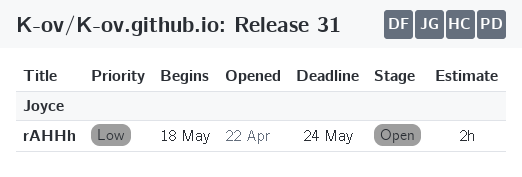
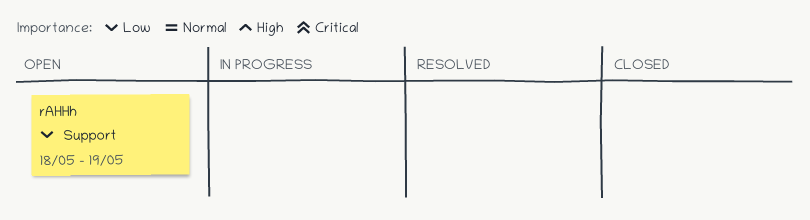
rAHHh, due: May 24 -> May 19

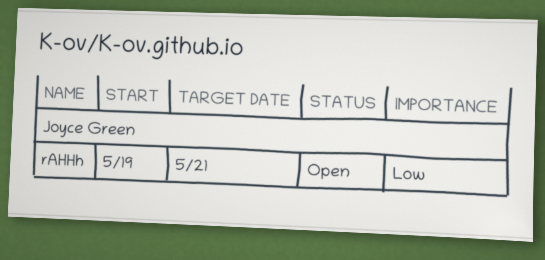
rAHHh, start: May 18 -> May 19
rAHHh, due: May 19 -> May 21

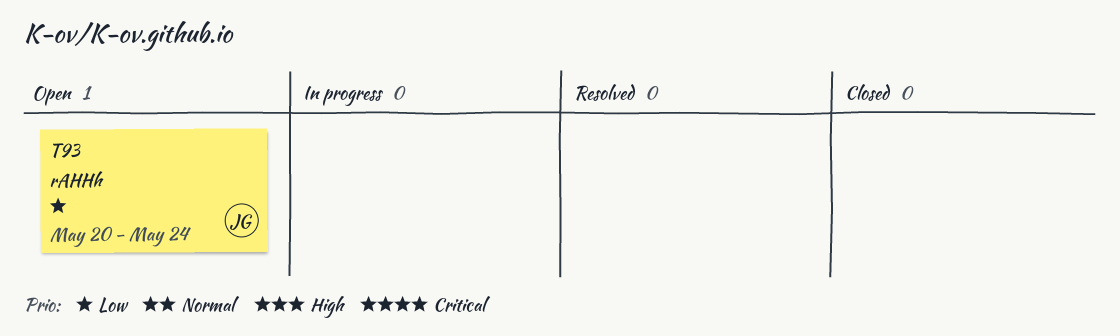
rAHHh, start: May 19 -> May 20
rAHHh, due: May 21 -> May 24

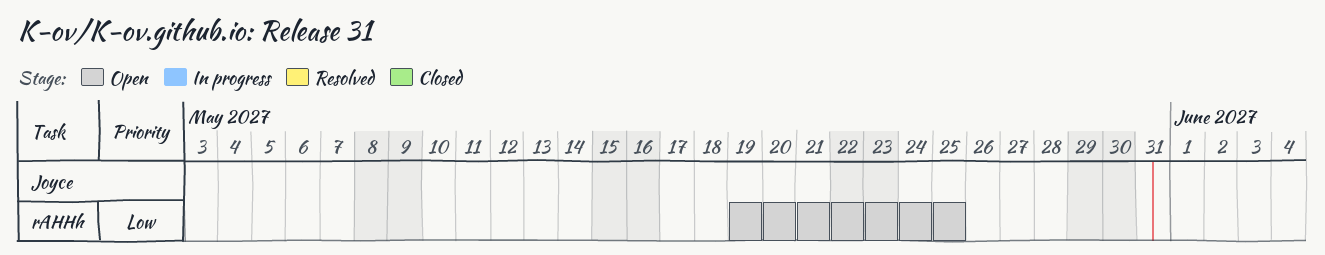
rAHHh, start: May 20 -> May 19
rAHHh, due: May 24 -> May 25

